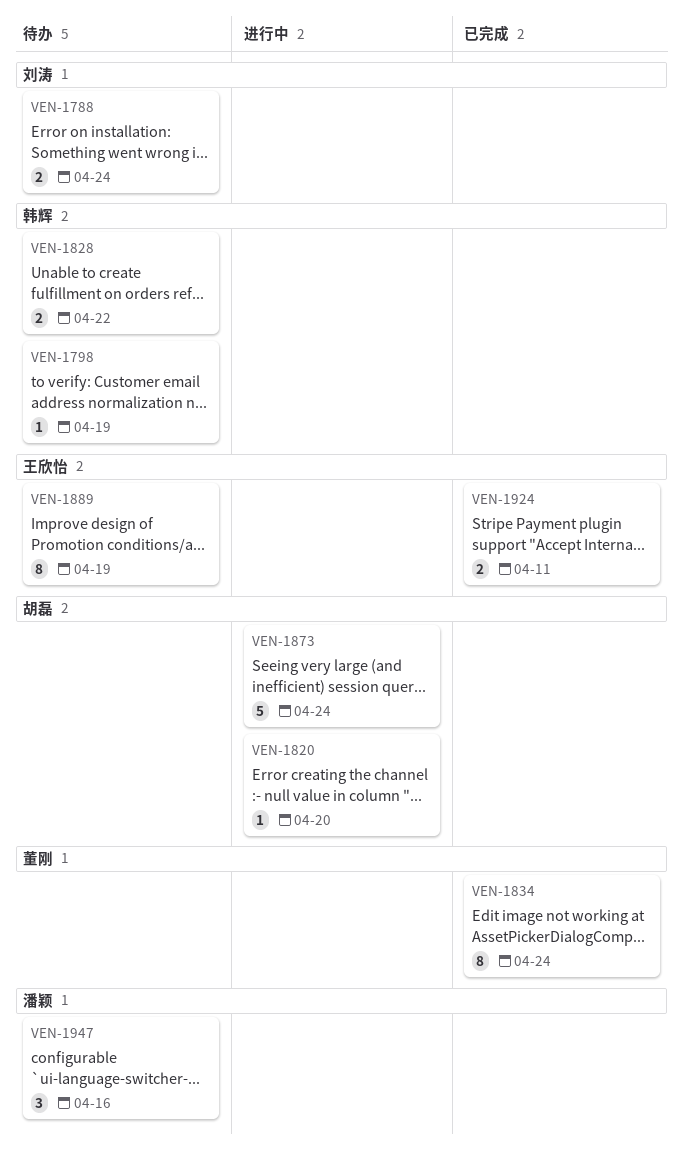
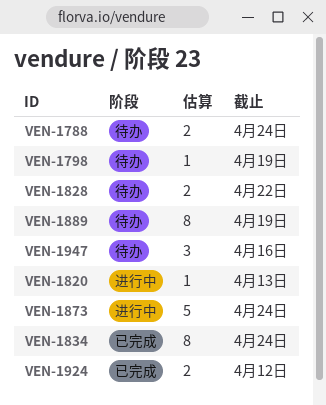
VEN-1820, due: Apr 20 -> Apr 13
VEN-1924, due: Apr 11 -> Apr 12

